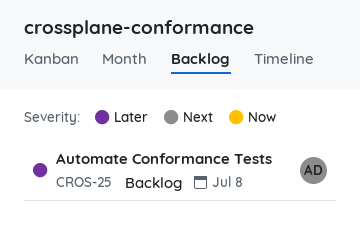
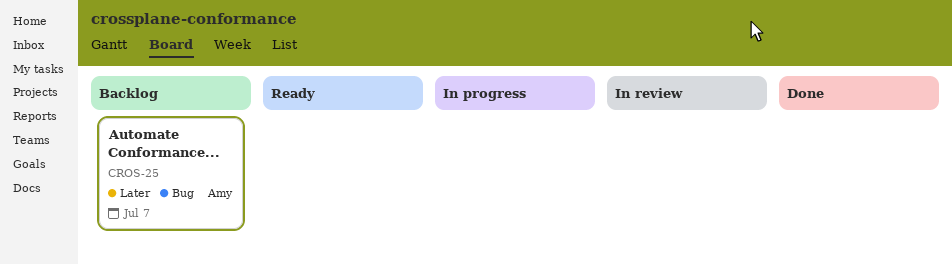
CROS-25, due: Jul 8 -> Jul 7

